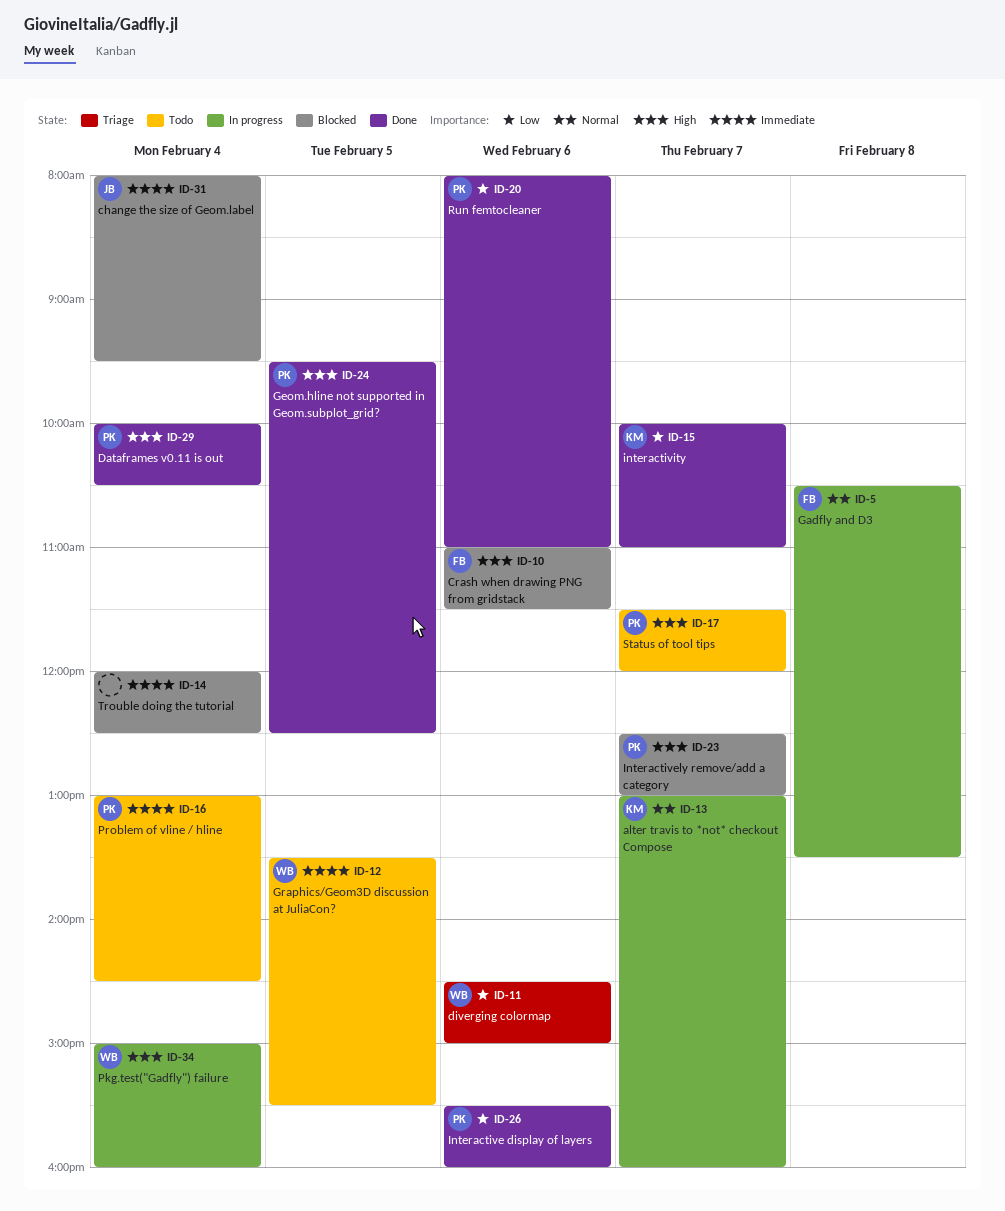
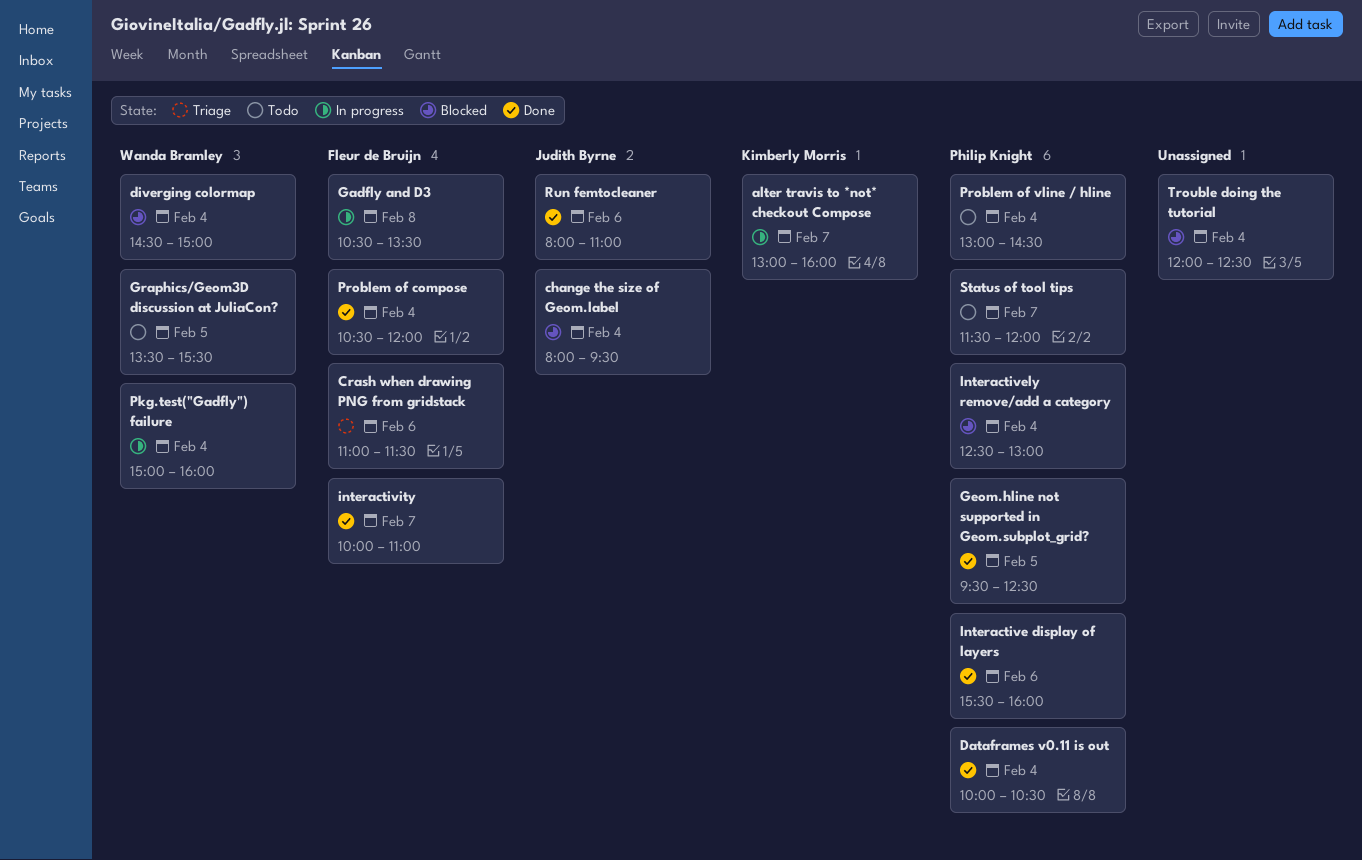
Crash when drawing PNG from gridstack, status: Blocked -> Triage
diverging colormap, status: Triage -> Blocked
diverging colormap, day: Feb 6 -> Feb 4
Interactively remove/add a category, day: Feb 7 -> Feb 4
interactivity, owner: Kimberly Morris -> Fleur de Bruijn
Problem of compose: none -> present
Run femtocleaner, owner: Philip Knight -> Judith Byrne

